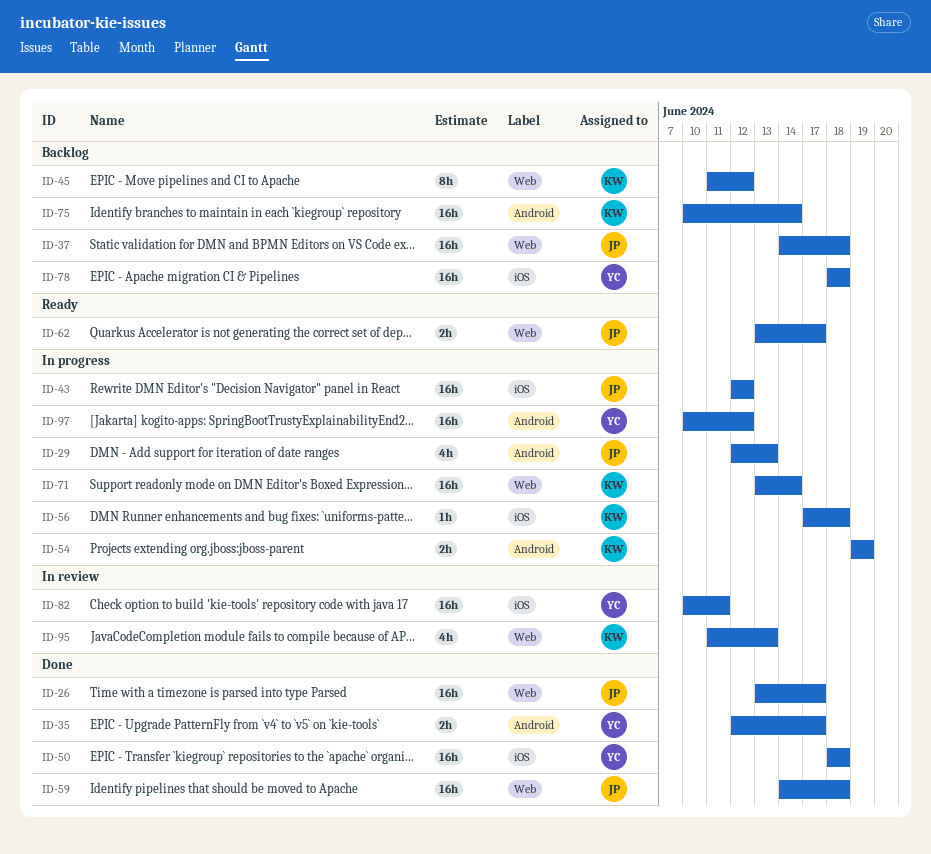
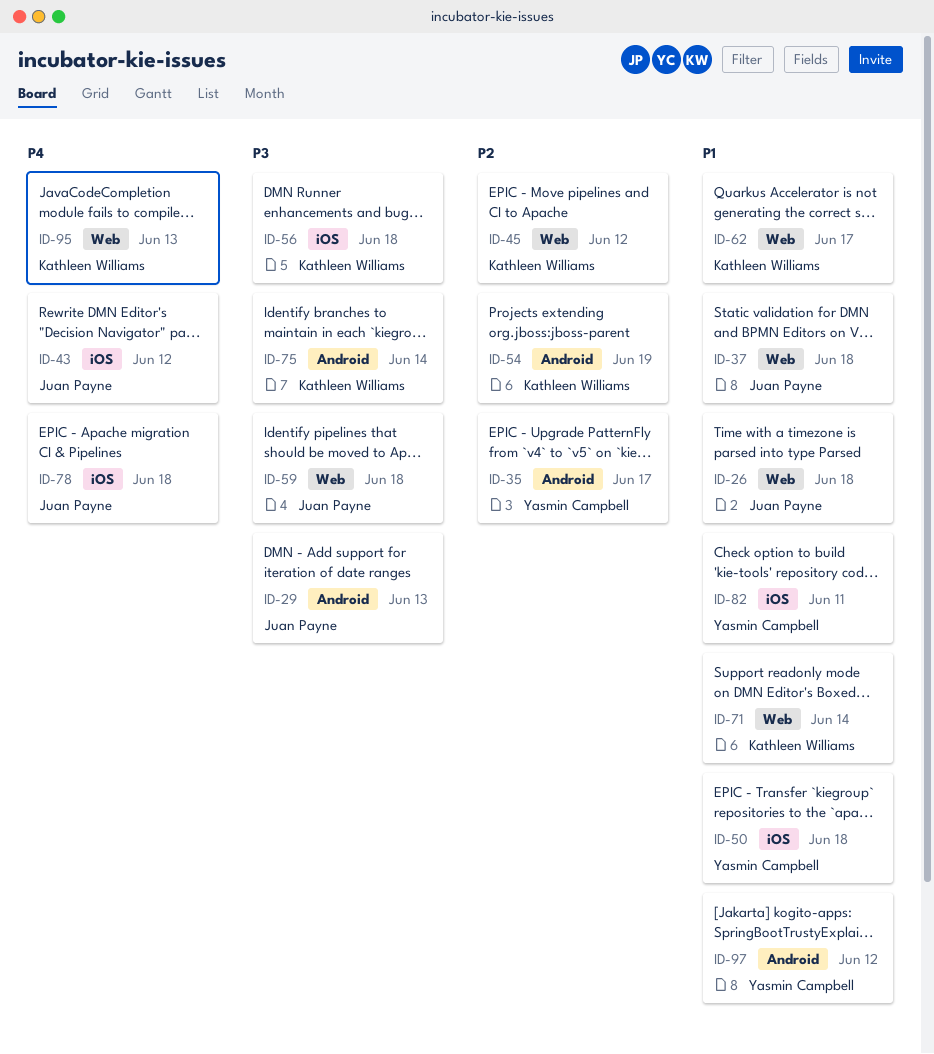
ID-26, due: Jun 17 -> Jun 18
ID-62, owner: Juan Payne -> Kathleen Williams
ID-78, owner: Yasmin Campbell -> Juan Payne

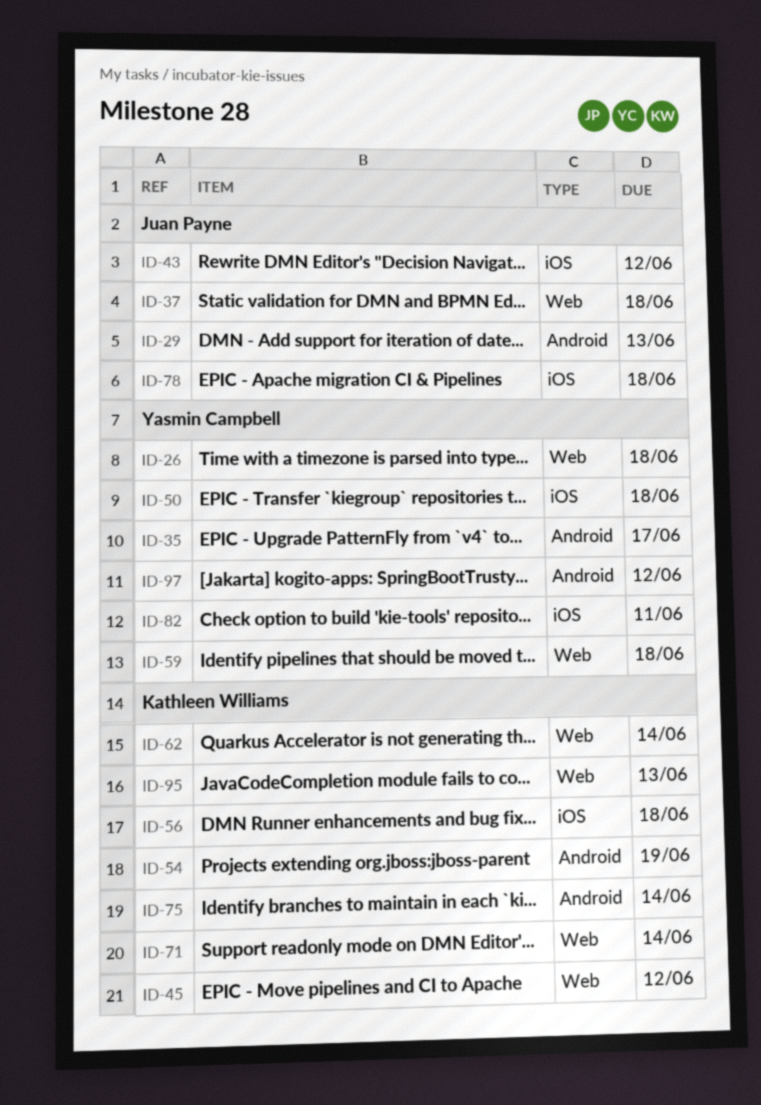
ID-26, owner: Juan Payne -> Yasmin Campbell
ID-59, owner: Juan Payne -> Yasmin Campbell
ID-62, due: Jun 17 -> Jun 14

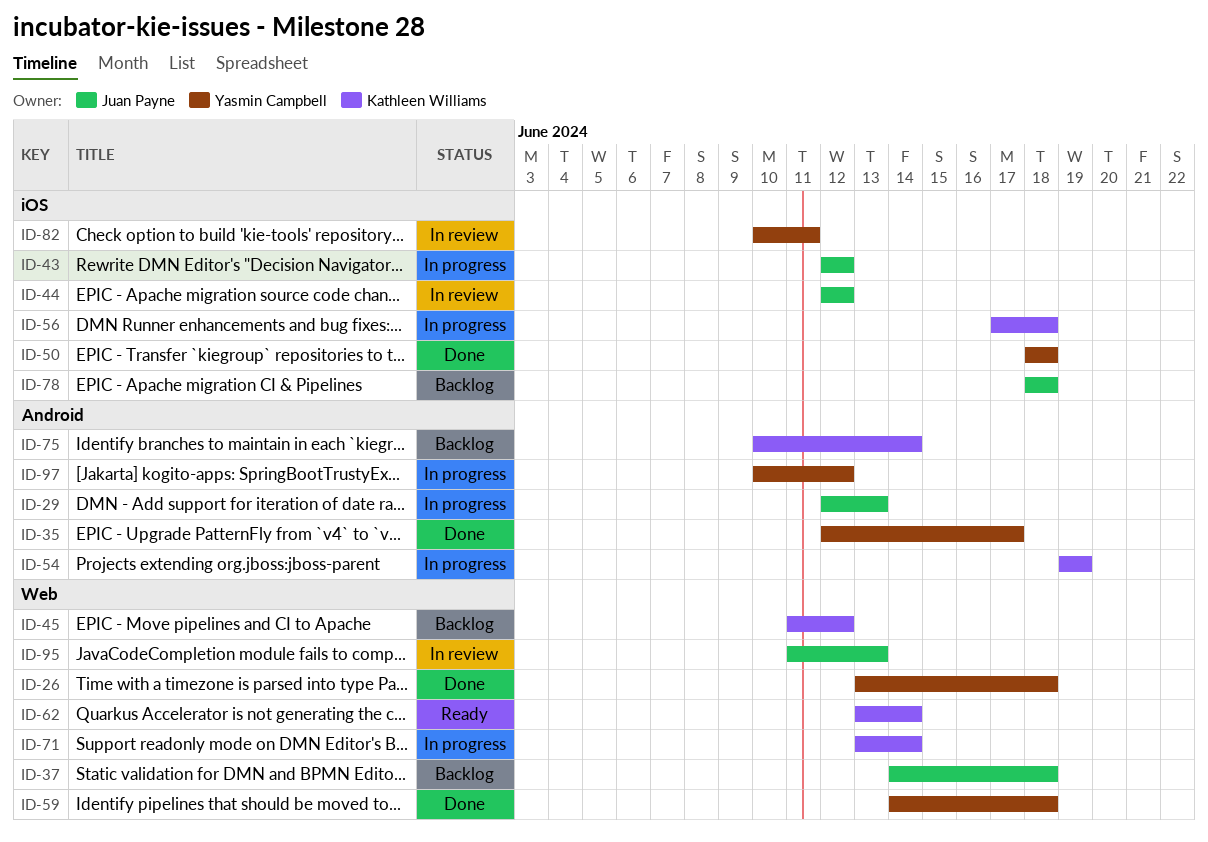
ID-44: none -> present
ID-95, owner: Kathleen Williams -> Juan Payne

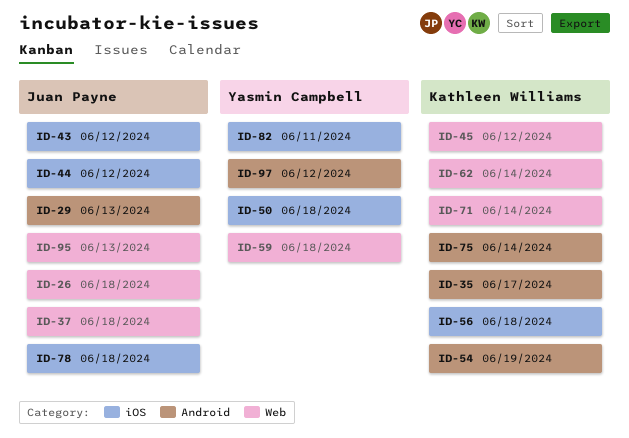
ID-26, owner: Yasmin Campbell -> Juan Payne
ID-35, owner: Yasmin Campbell -> Kathleen Williams

